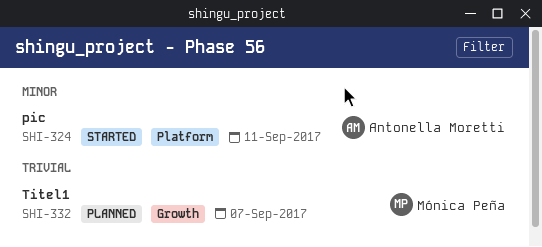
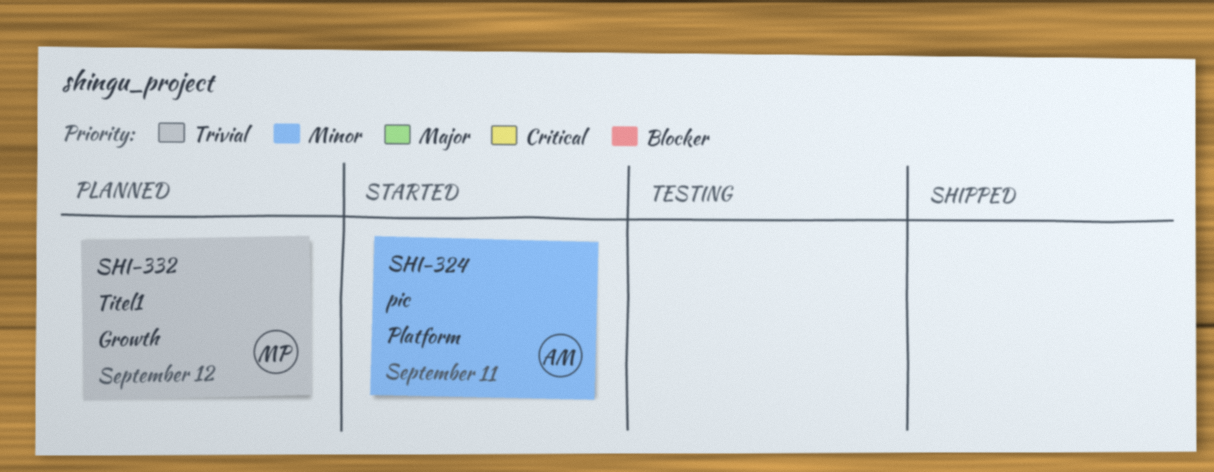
SHI-332, due: Sep 7 -> Sep 12

